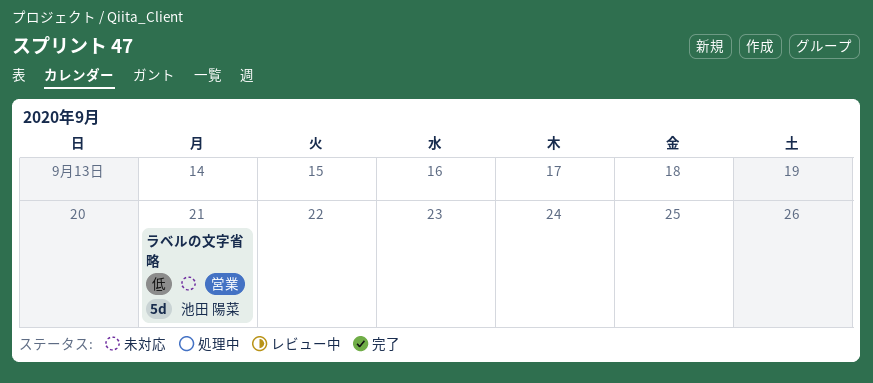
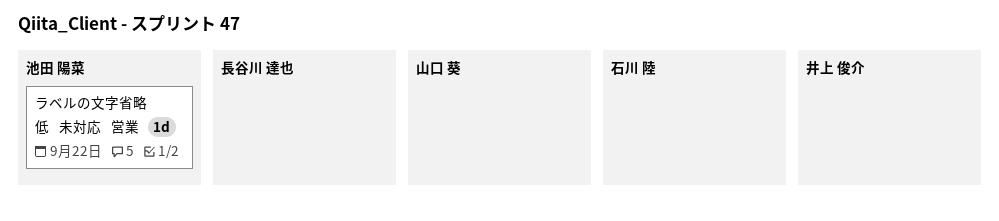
ラベルの文字省略, estimate: 5d -> 1d
ラベルの文字省略, due: Sep 21 -> Sep 22

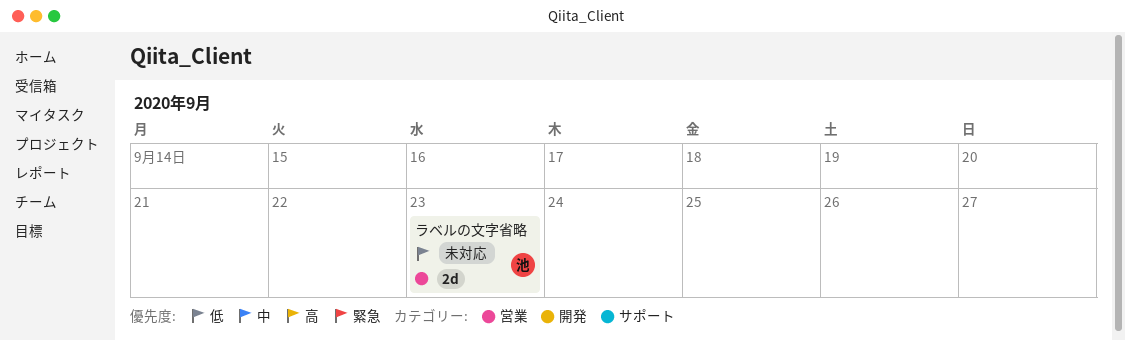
ラベルの文字省略, estimate: 1d -> 2d
ラベルの文字省略, due: Sep 22 -> Sep 23

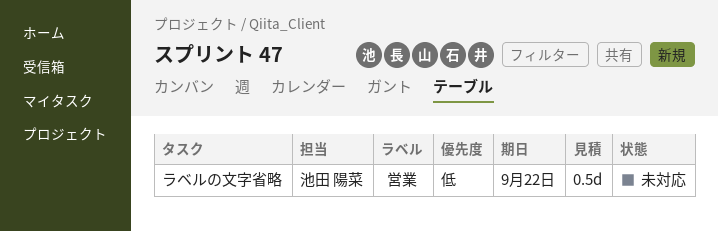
ラベルの文字省略, estimate: 2d -> 0.5d
ラベルの文字省略, due: Sep 23 -> Sep 22

